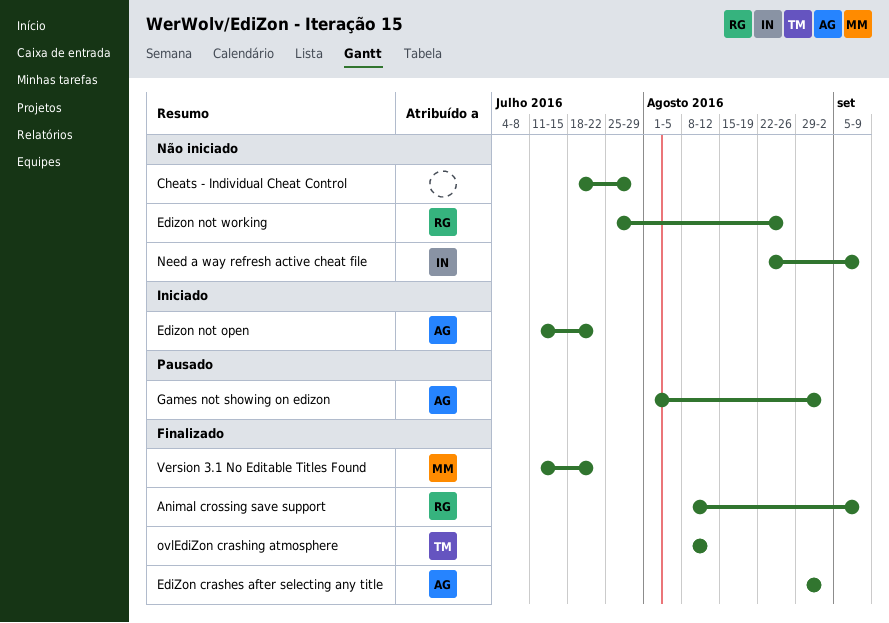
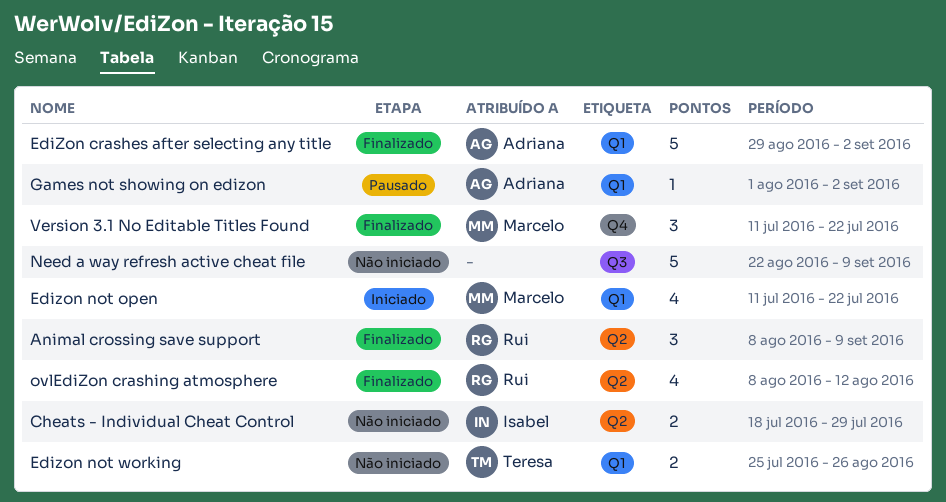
Cheats - Individual Cheat Control, owner: none -> Isabel
Edizon not open, owner: Adriana -> Marcelo
Edizon not working, owner: Rui -> Teresa
Need a way refresh active cheat file, owner: Isabel -> none
ovlEdiZon crashing atmosphere, owner: Teresa -> Rui

